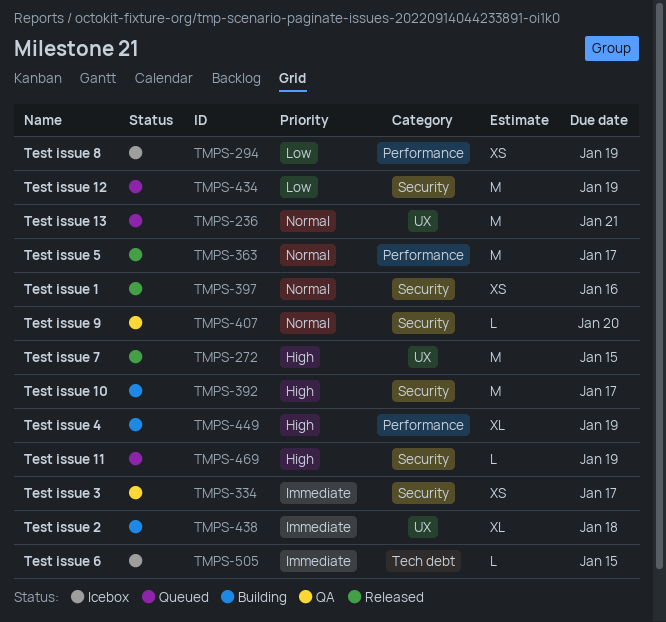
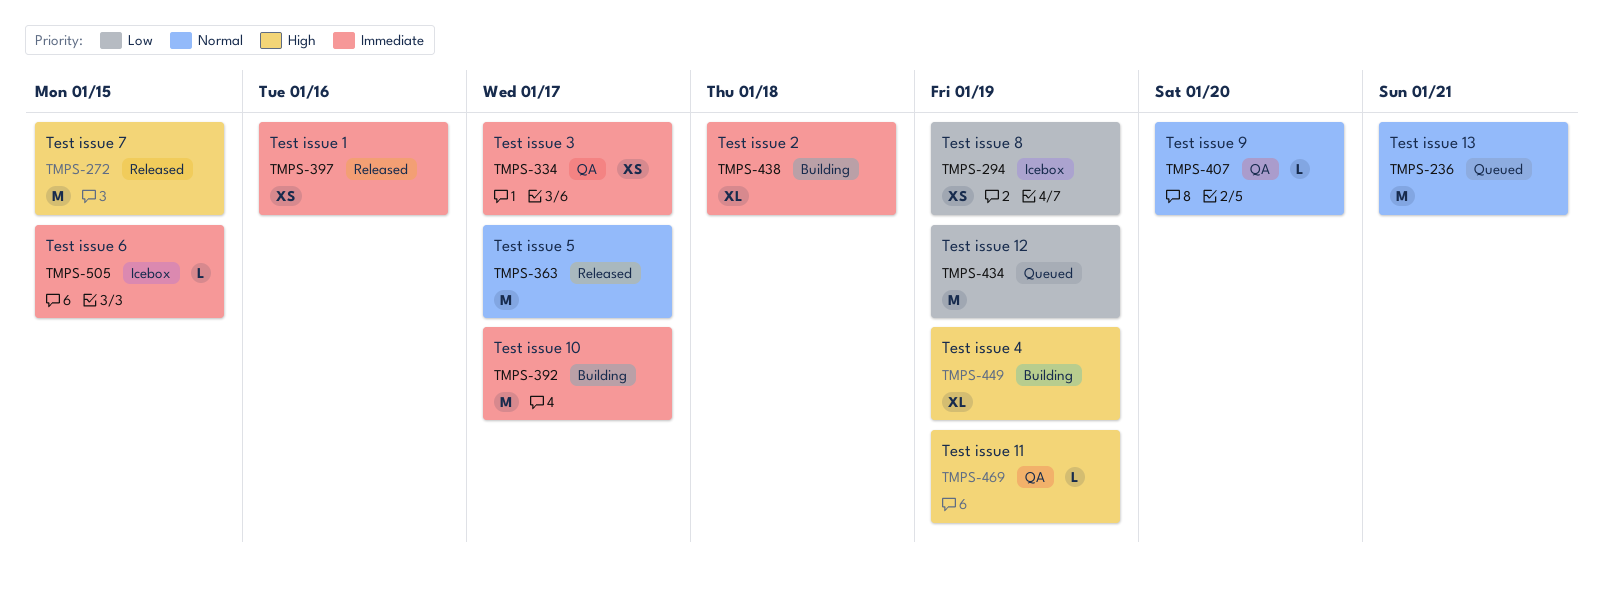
TMPS-392, priority: High -> Immediate
TMPS-397, priority: Normal -> Immediate
TMPS-469, status: Queued -> QA

